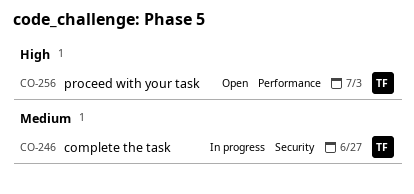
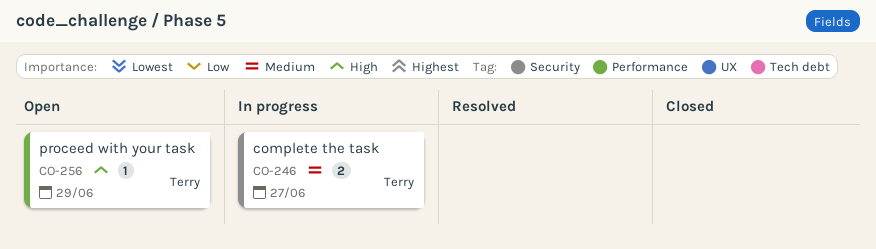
CO-256, due: Jul 3 -> Jun 29

